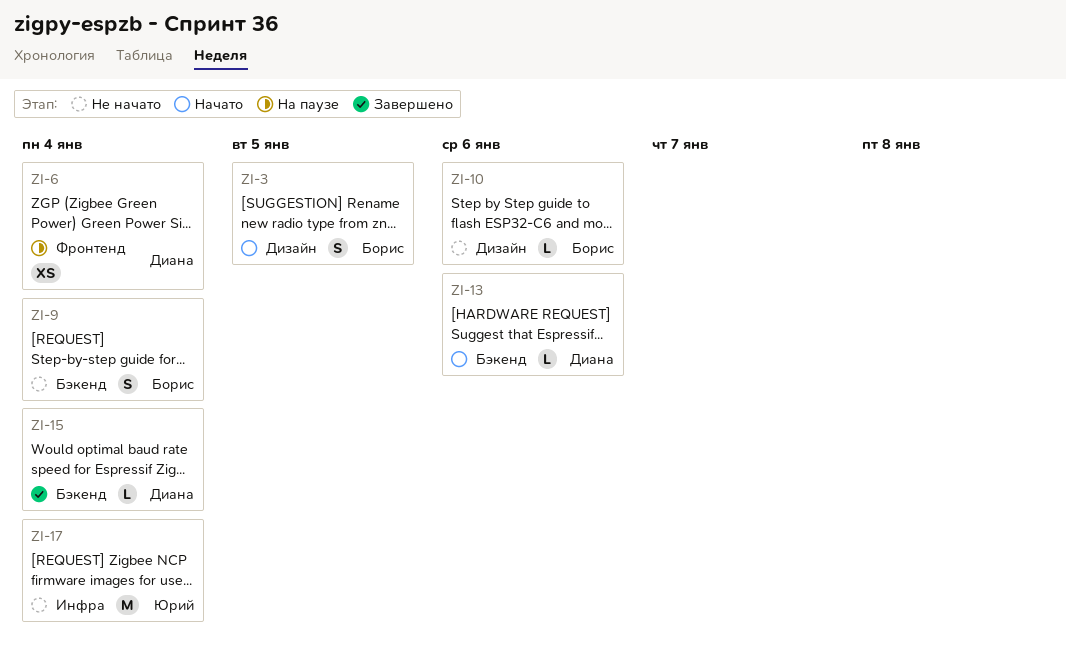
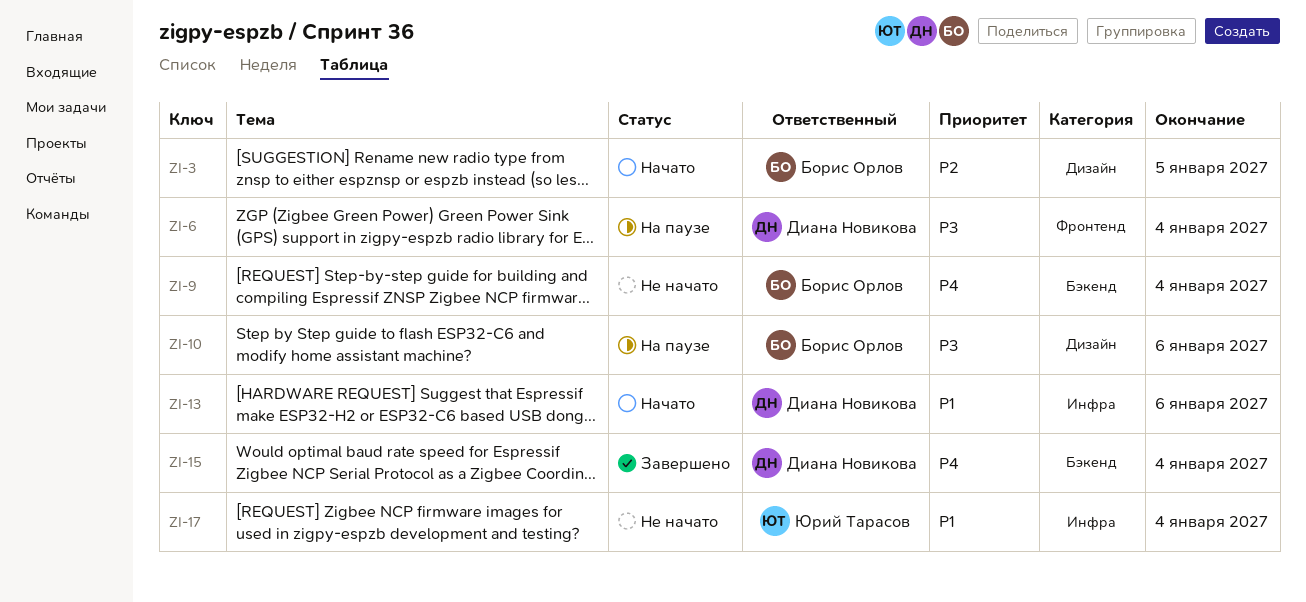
ZI-10, status: Не начато -> На паузе
ZI-13, label: Бэкенд -> Инфра

